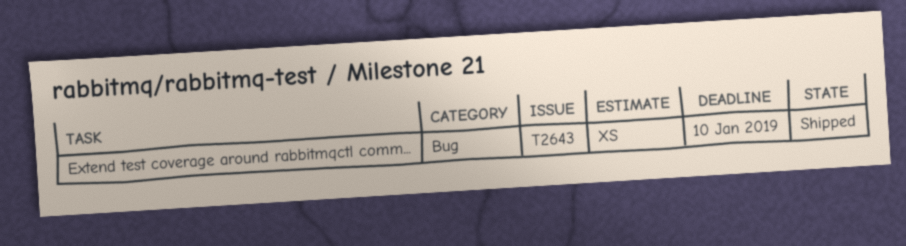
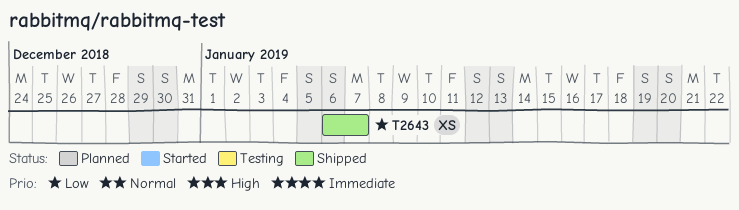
T2643, due: Jan 10 -> Jan 7

